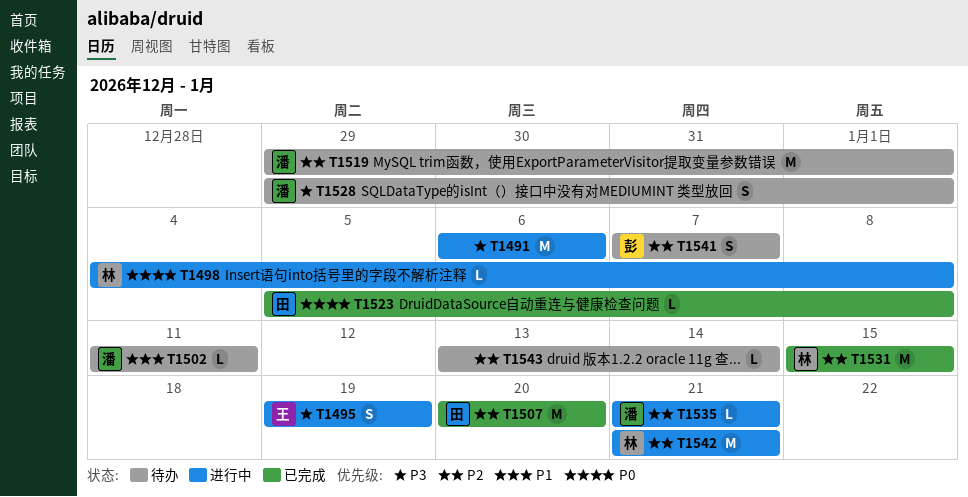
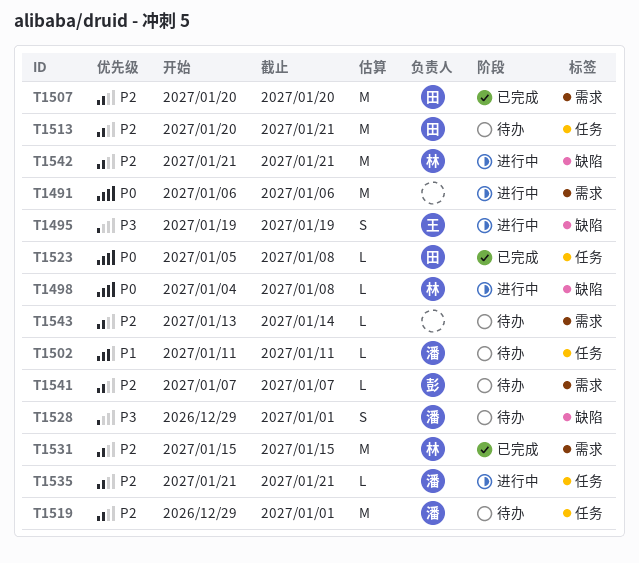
T1491, priority: P3 -> P0
T1513: none -> present
T1541, estimate: S -> L

